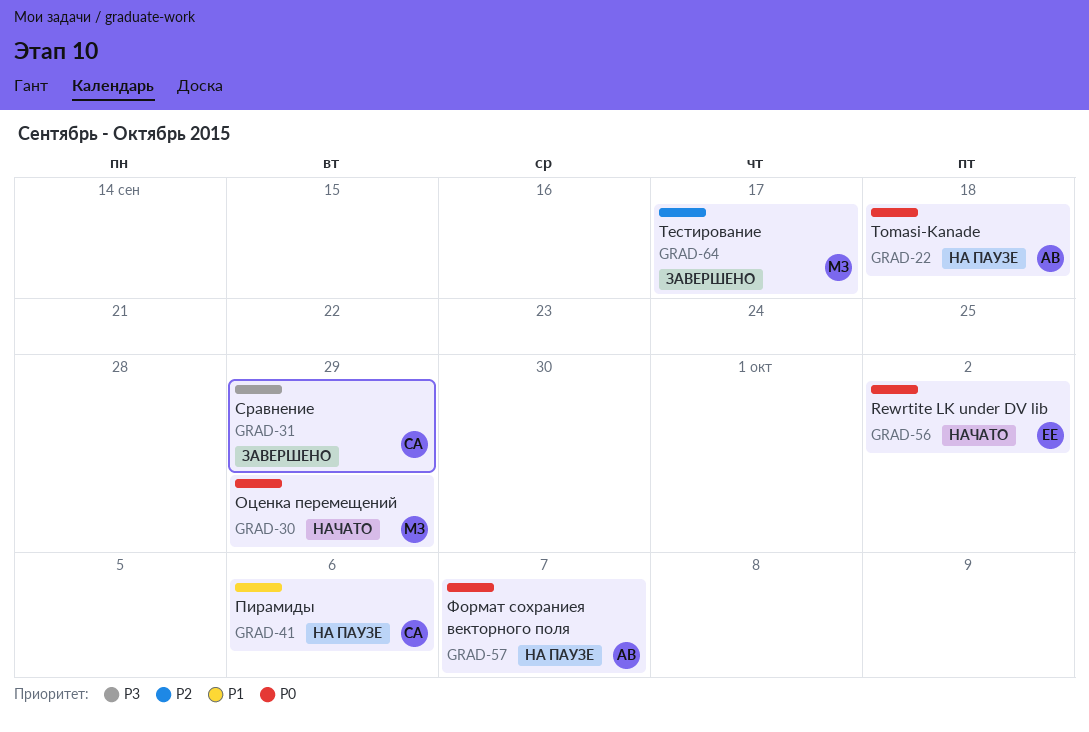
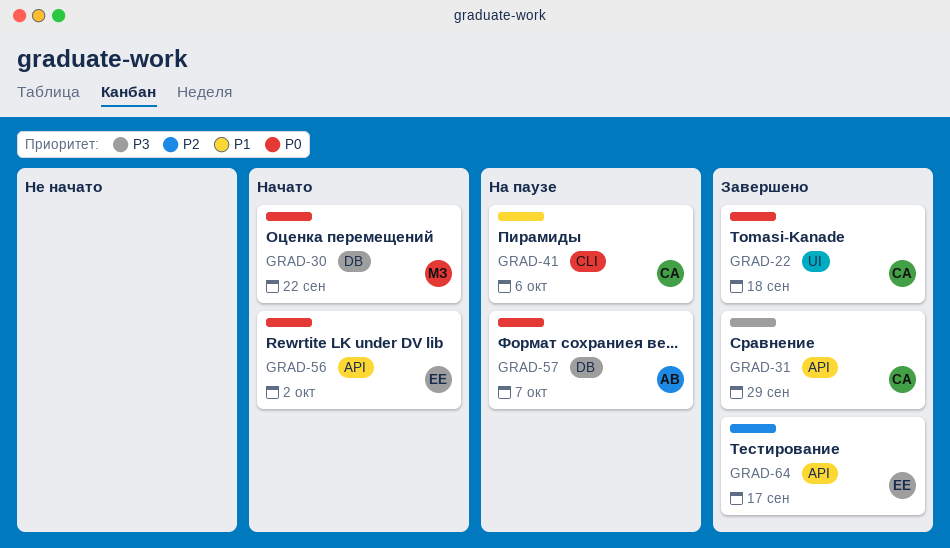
GRAD-22, status: На паузе -> Завершено
GRAD-22, owner: АВ -> СА
GRAD-30, due: Sep 29 -> Sep 22
GRAD-64, owner: МЗ -> ЕЕ

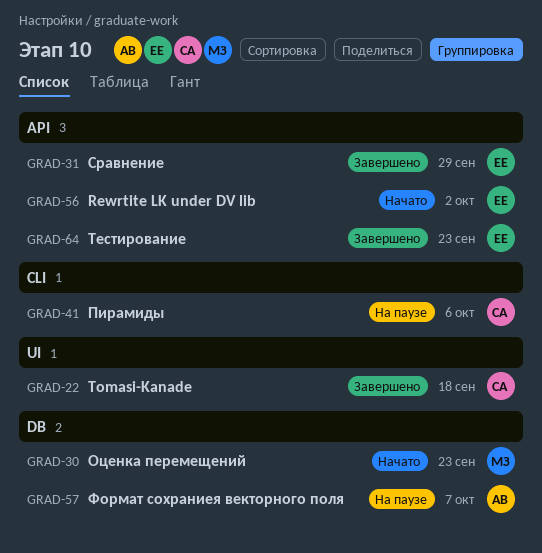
GRAD-30, due: Sep 22 -> Sep 23
GRAD-31, owner: СА -> ЕЕ
GRAD-64, due: Sep 17 -> Sep 23

